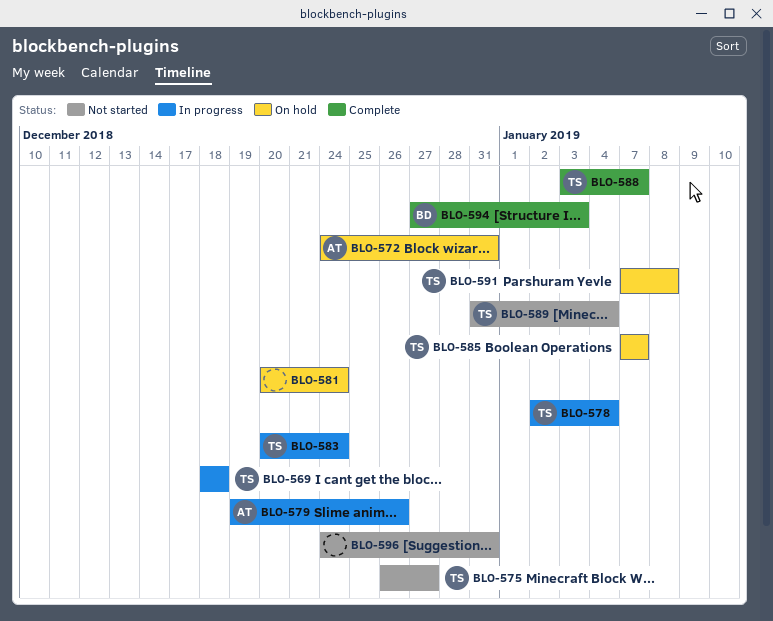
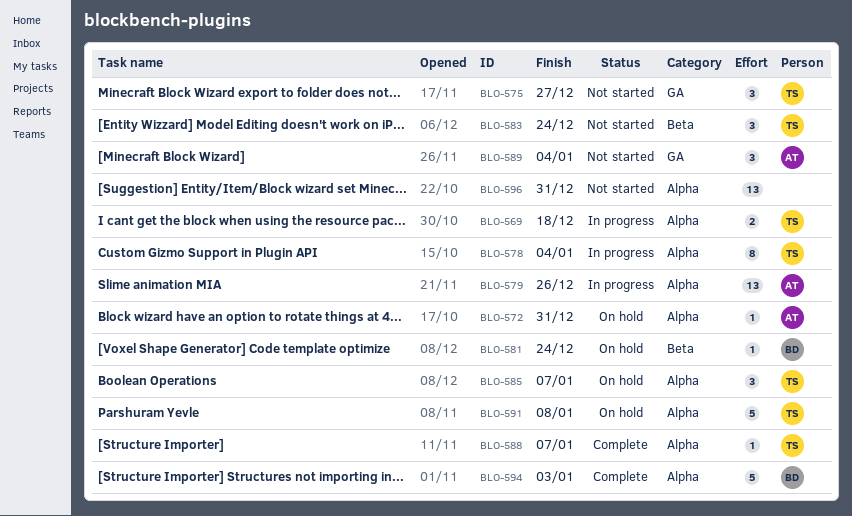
BLO-581, owner: none -> BD
BLO-583, status: In progress -> Not started
BLO-589, owner: TS -> AT

